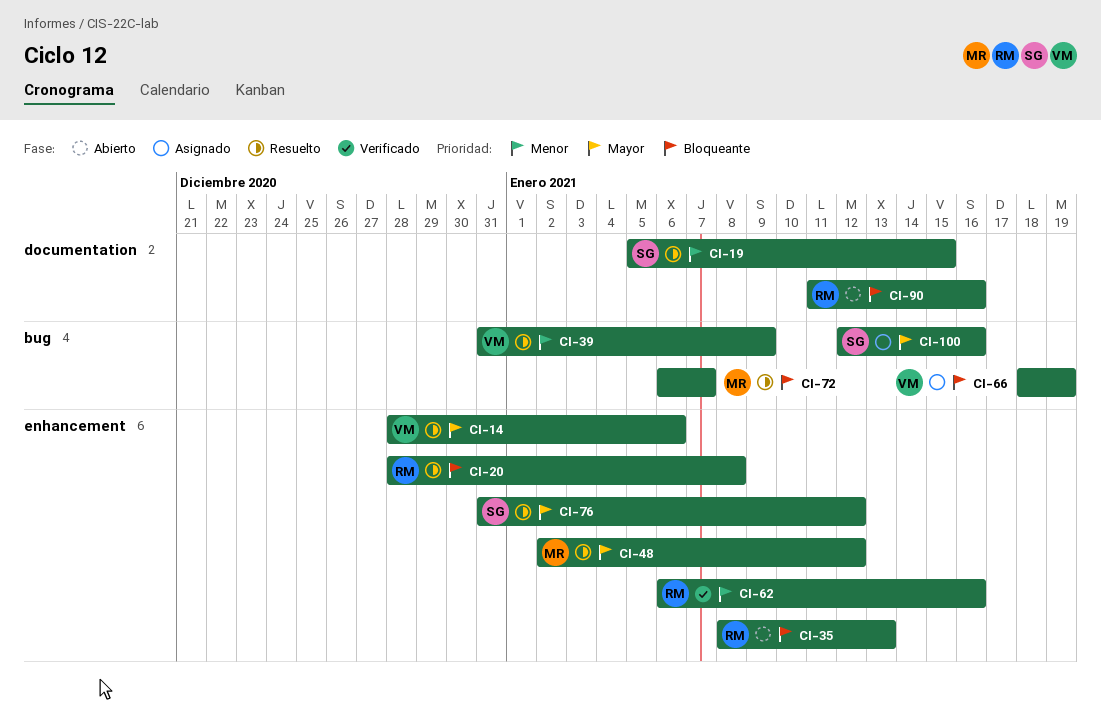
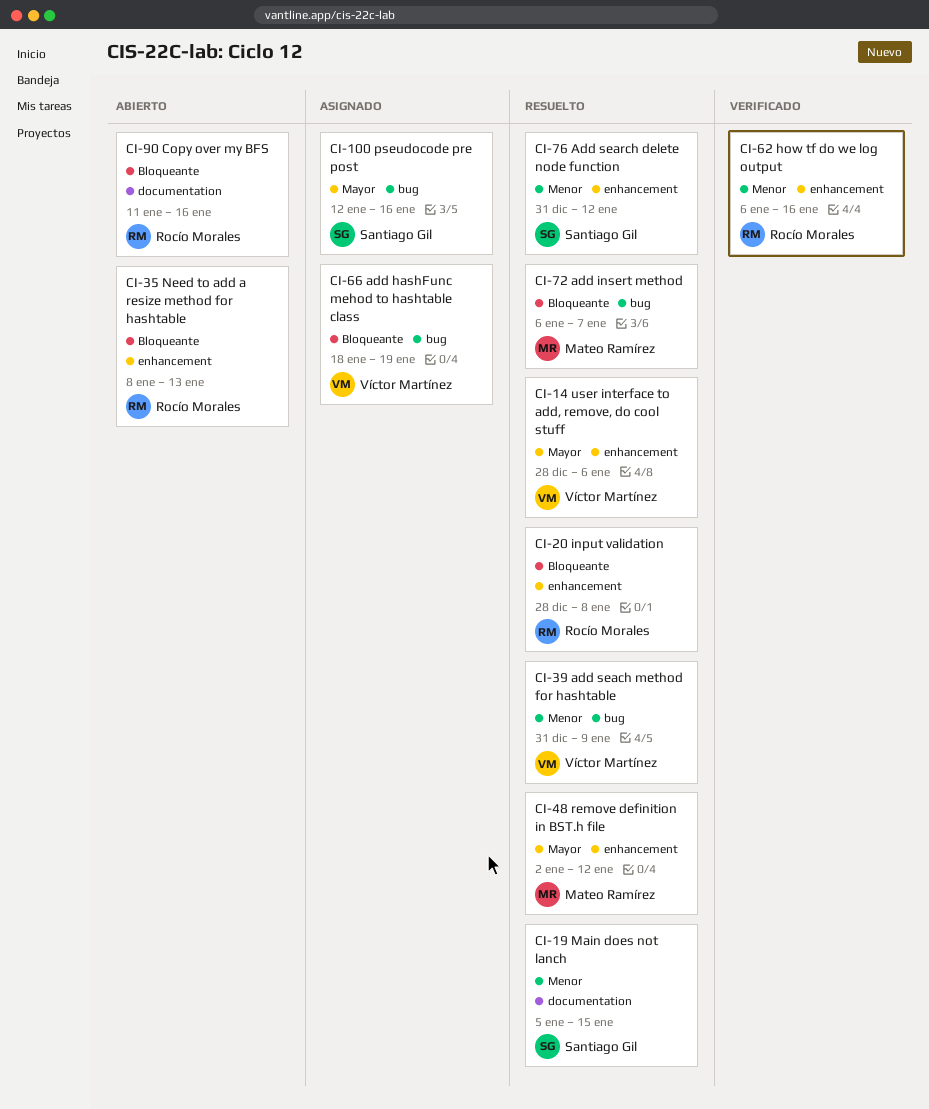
CI-76, priority: Mayor -> Menor

